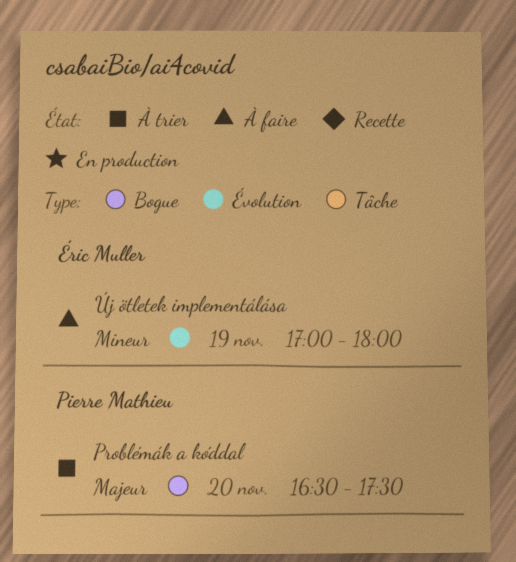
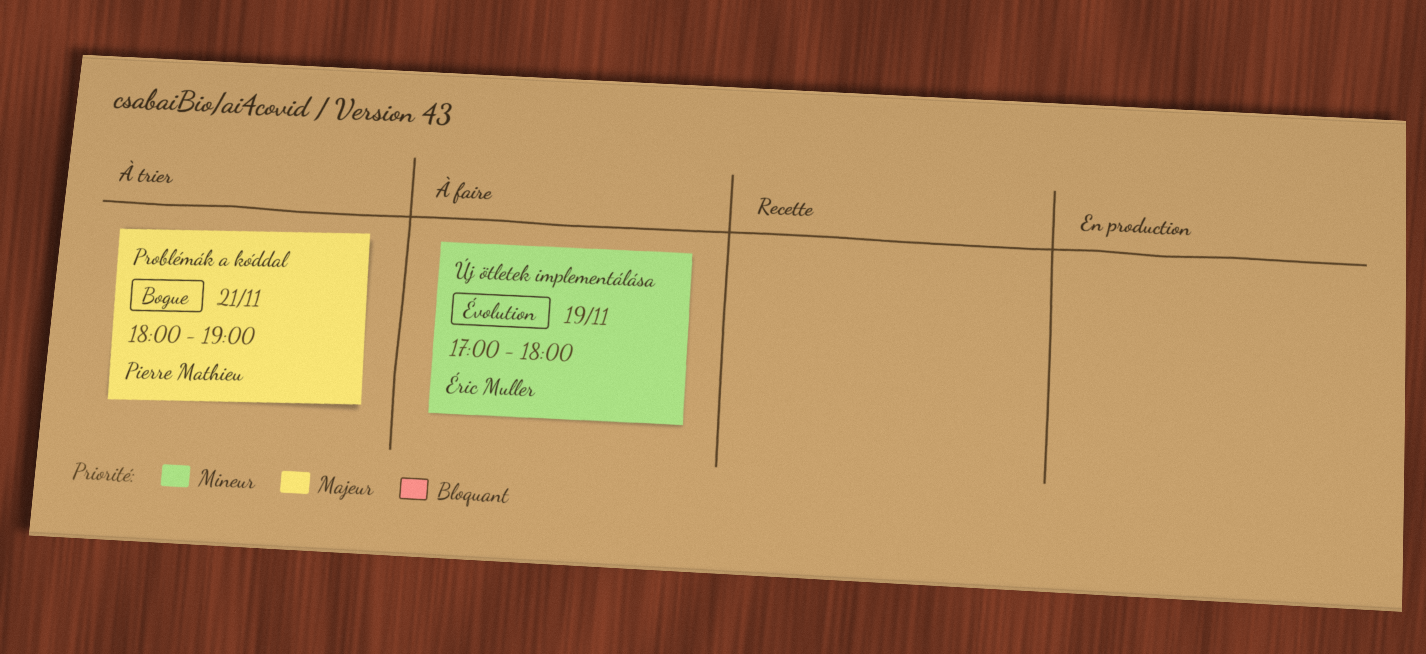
Problémák a kóddal, day: Nov 20 -> Nov 21
Problémák a kóddal, begins: 16:30 -> 18:00
Problémák a kóddal, ends: 17:30 -> 19:00

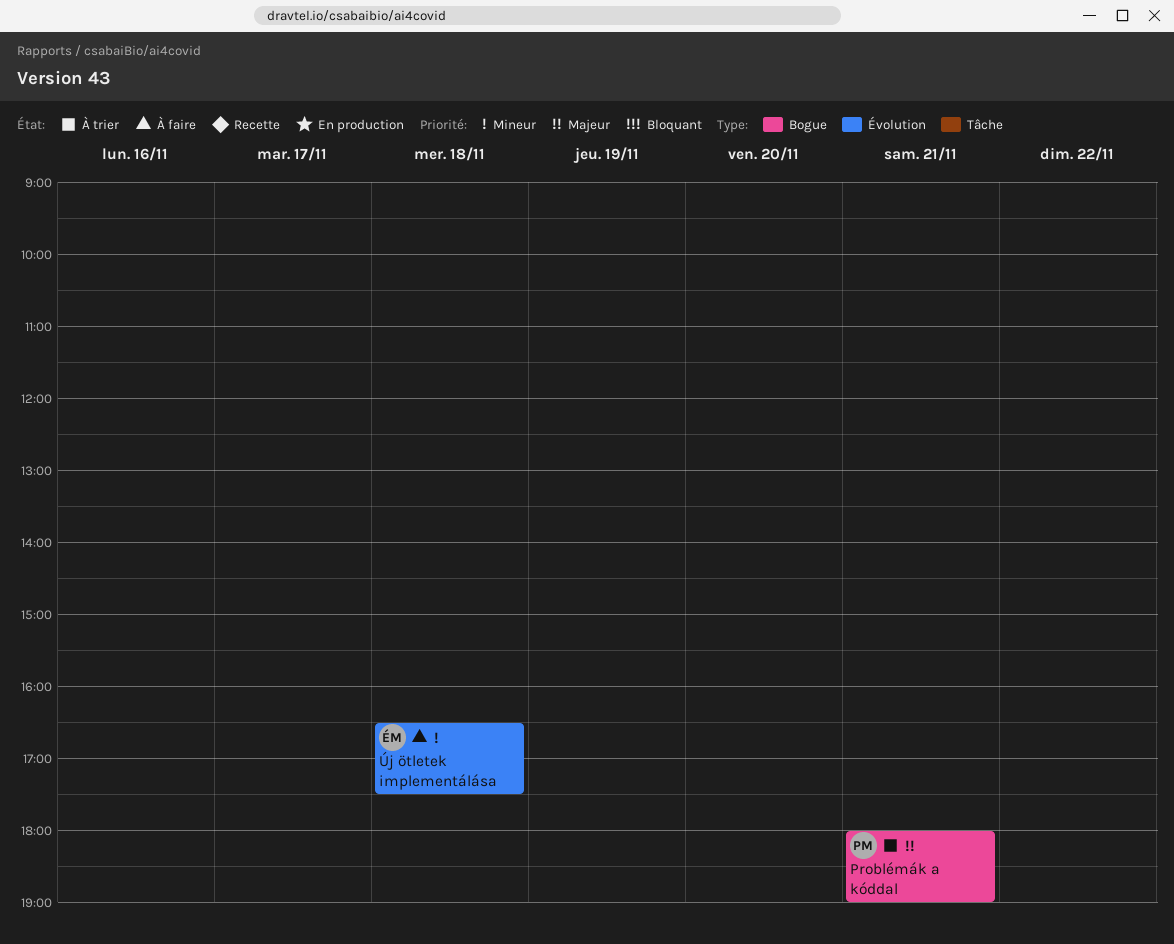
Új ötletek implementálása, day: Nov 19 -> Nov 18
Új ötletek implementálása, begins: 17:00 -> 16:30
Új ötletek implementálása, ends: 18:00 -> 17:30

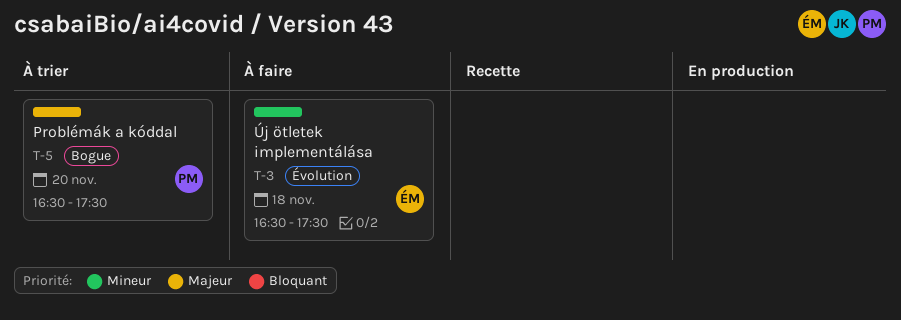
Problémák a kóddal, day: Nov 21 -> Nov 20
Problémák a kóddal, begins: 18:00 -> 16:30
Problémák a kóddal, ends: 19:00 -> 17:30

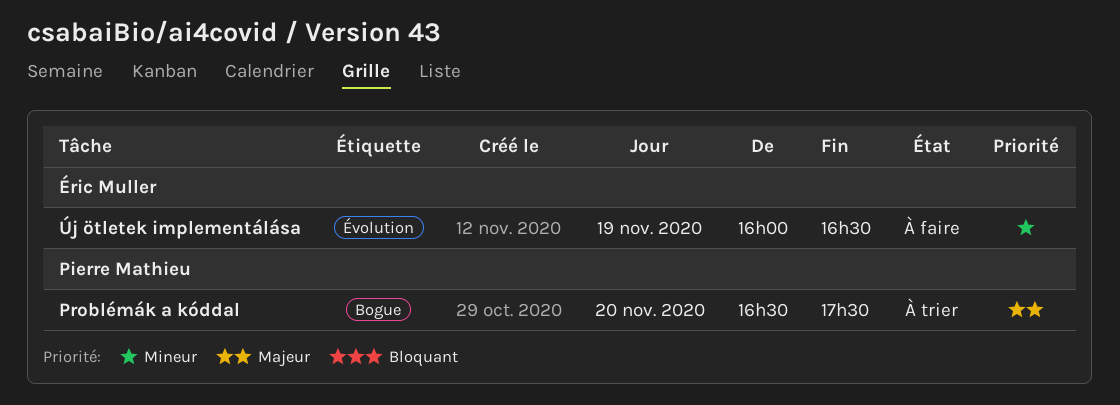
Új ötletek implementálása, day: Nov 18 -> Nov 19
Új ötletek implementálása, begins: 16:30 -> 16:00
Új ötletek implementálása, ends: 17:30 -> 16:30

